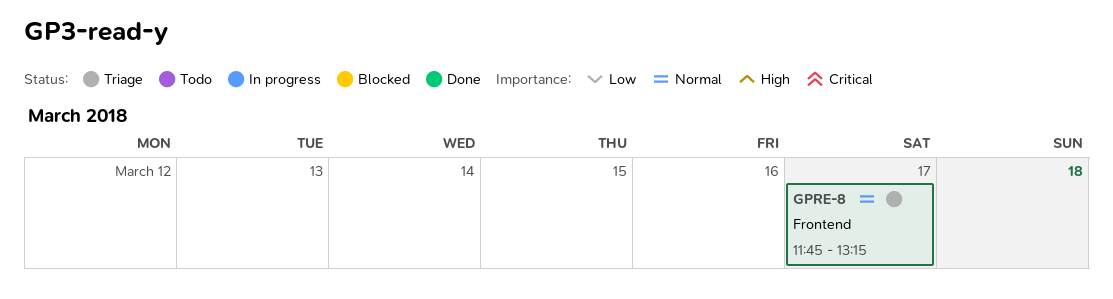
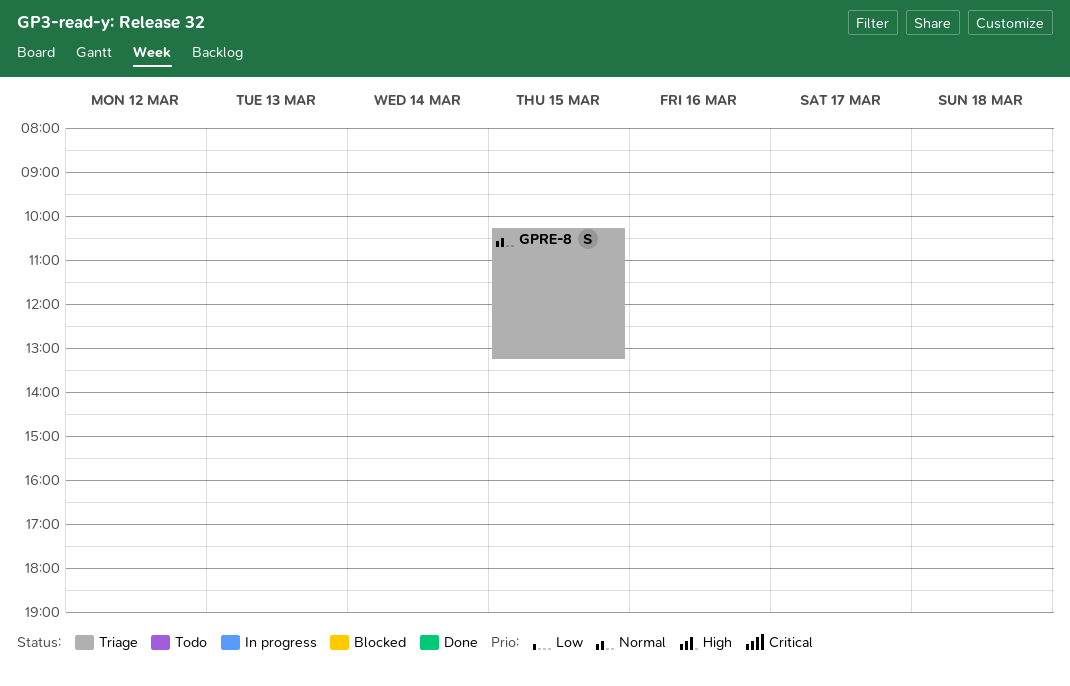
GPRE-8, day: Mar 17 -> Mar 15
GPRE-8, begins: 11:45 -> 10:15

